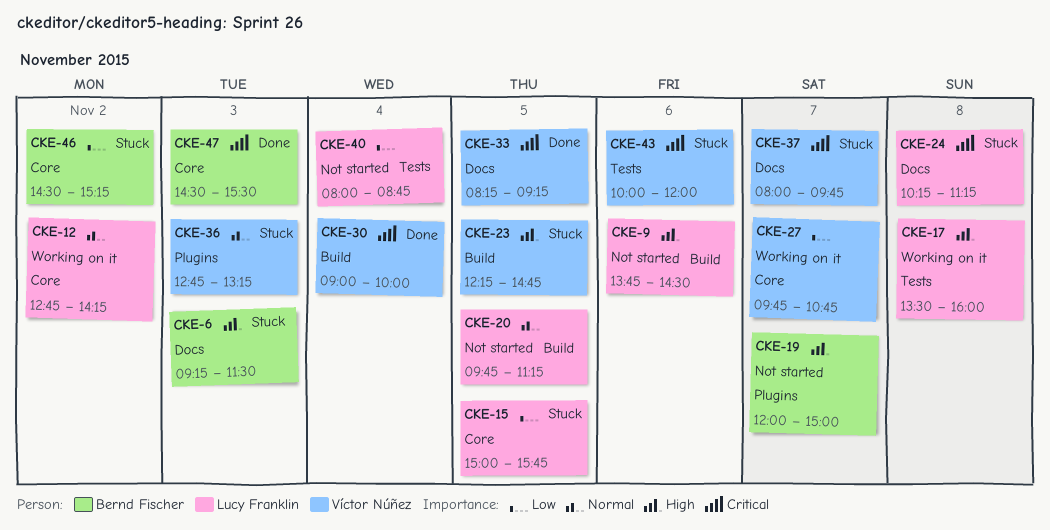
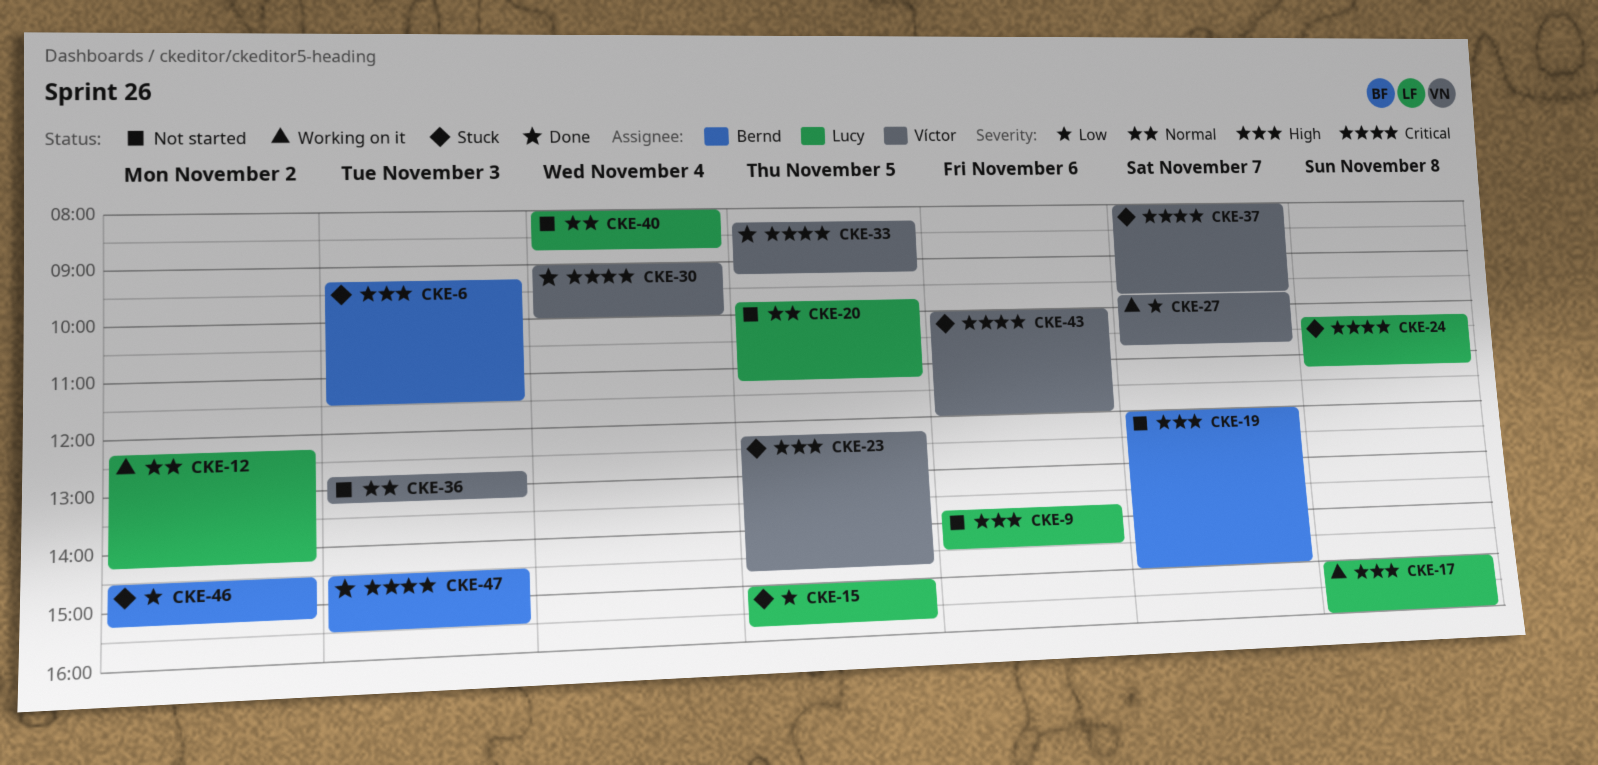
CKE-12, begins: 12:45 -> 12:15
CKE-17, begins: 13:30 -> 15:00
CKE-36, status: Stuck -> Not started
CKE-40, priority: Low -> Normal

